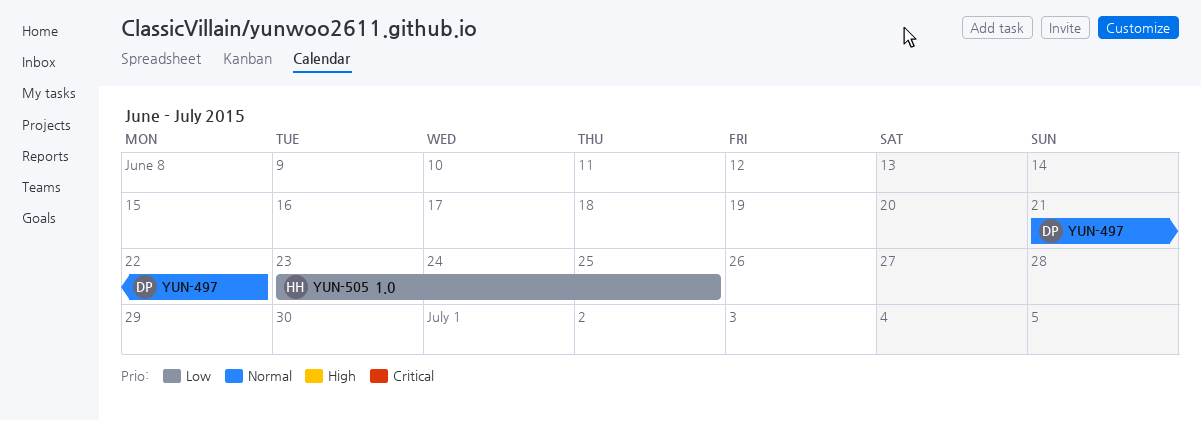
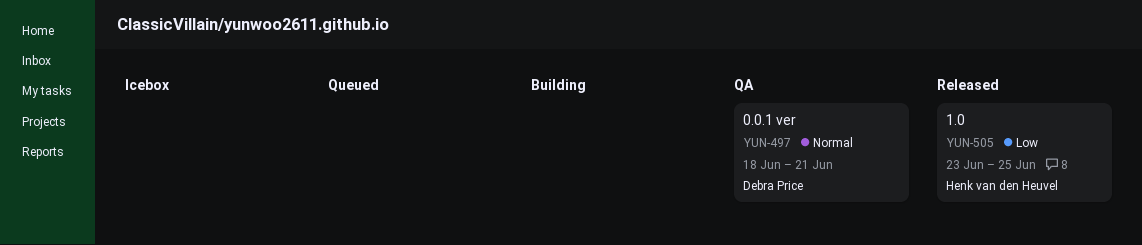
YUN-497, start: Jun 21 -> Jun 18
YUN-497, due: Jun 22 -> Jun 21

